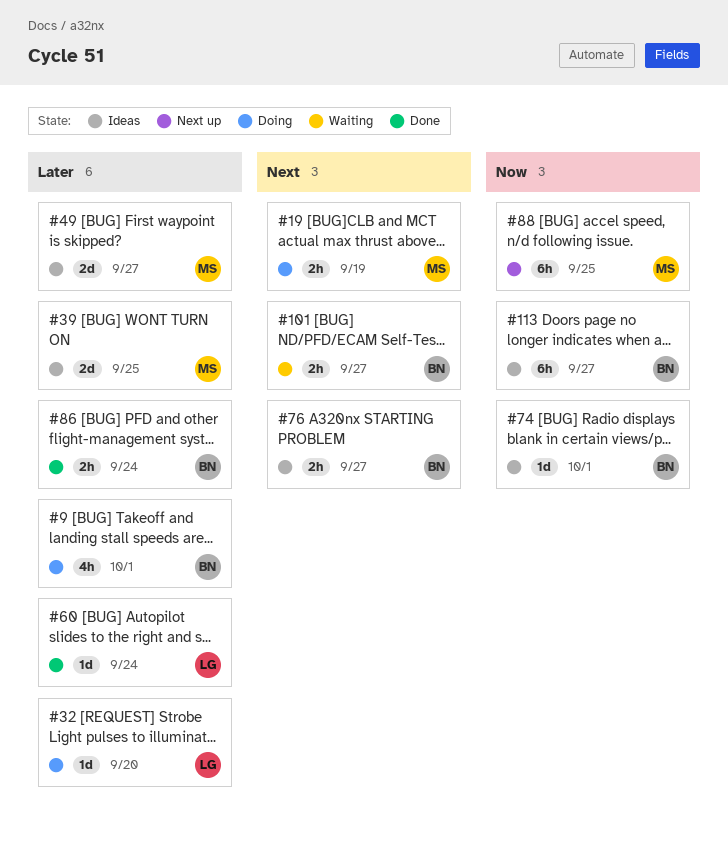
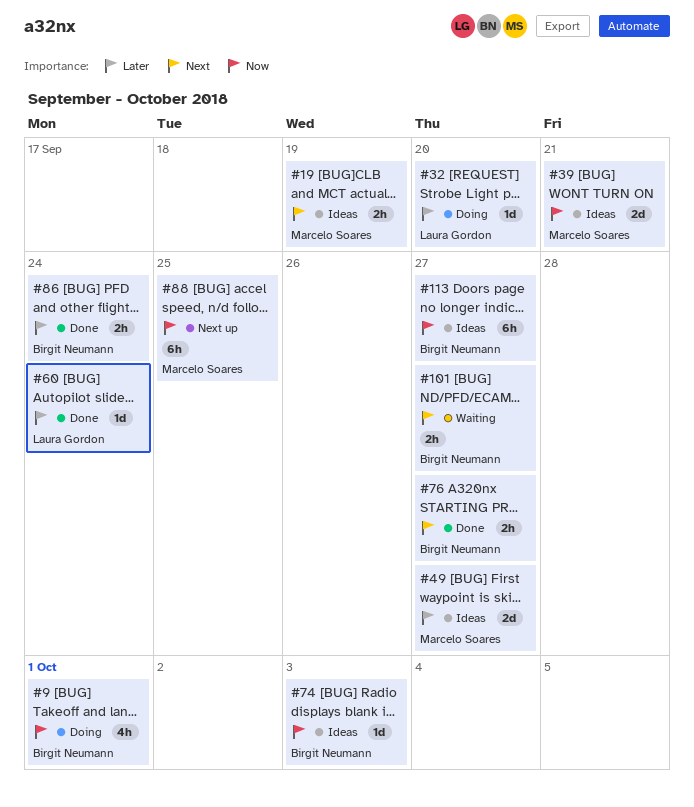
#9, priority: Later -> Now
#19, status: Doing -> Ideas
#39, priority: Later -> Now
#39, due: Sep 25 -> Sep 21
#74, due: Oct 1 -> Oct 3
#76, status: Ideas -> Done

